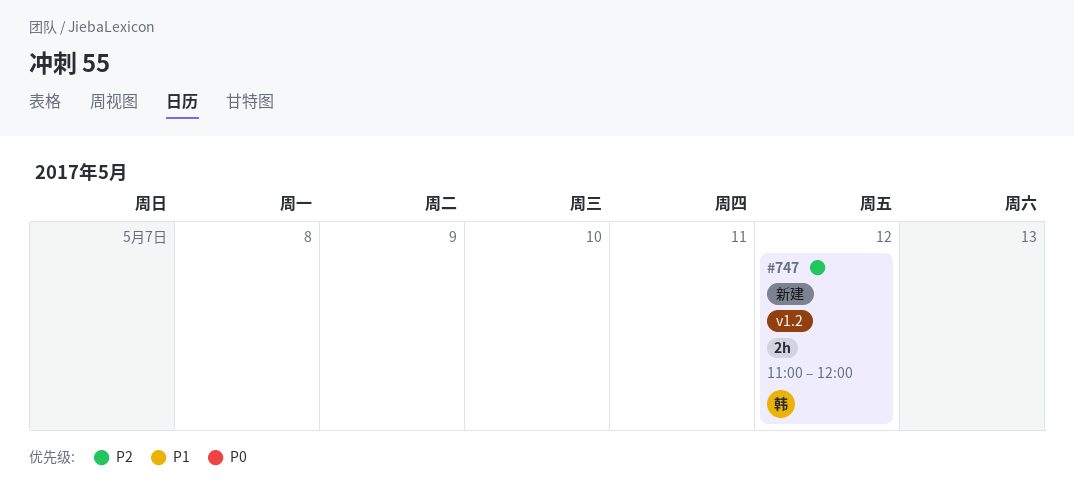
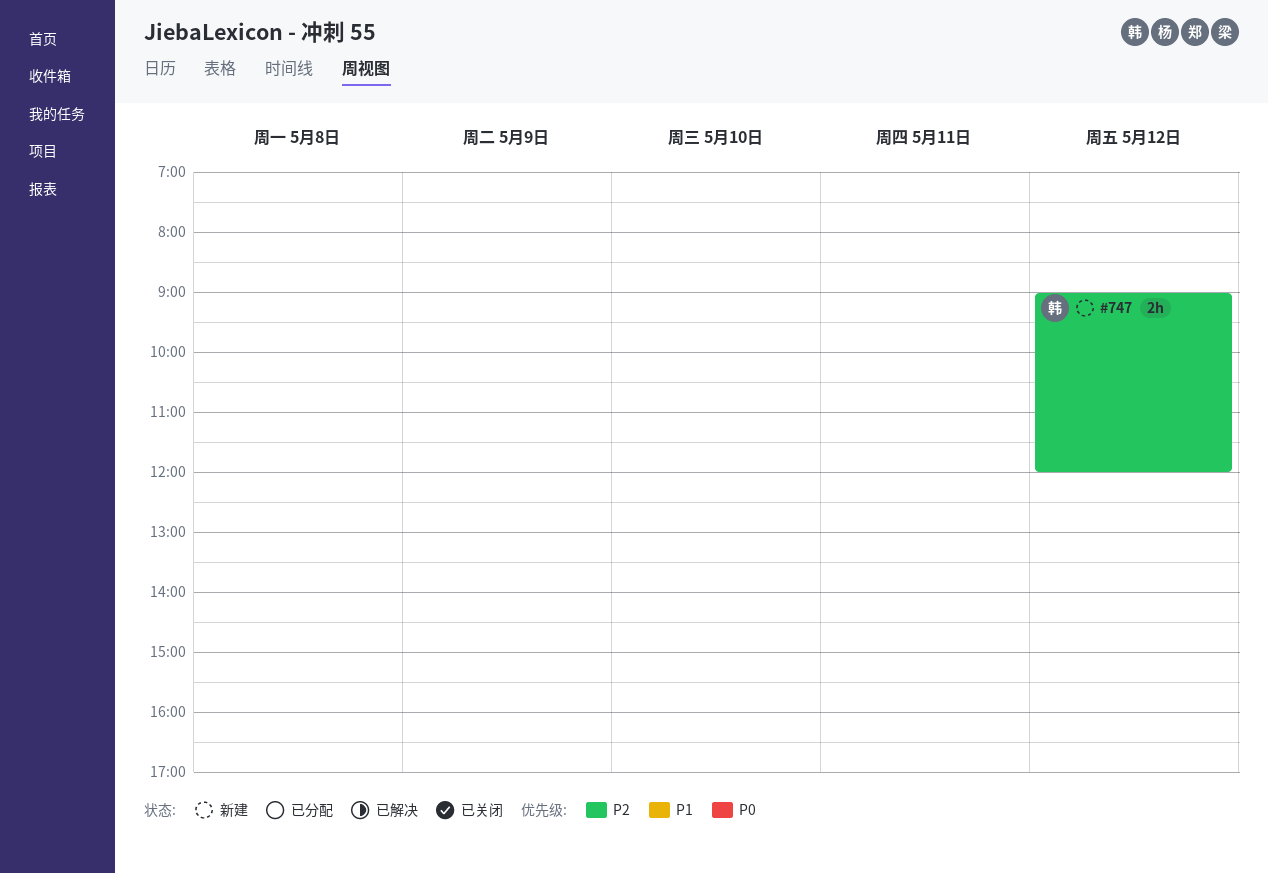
#747, begins: 11:00 -> 09:00

